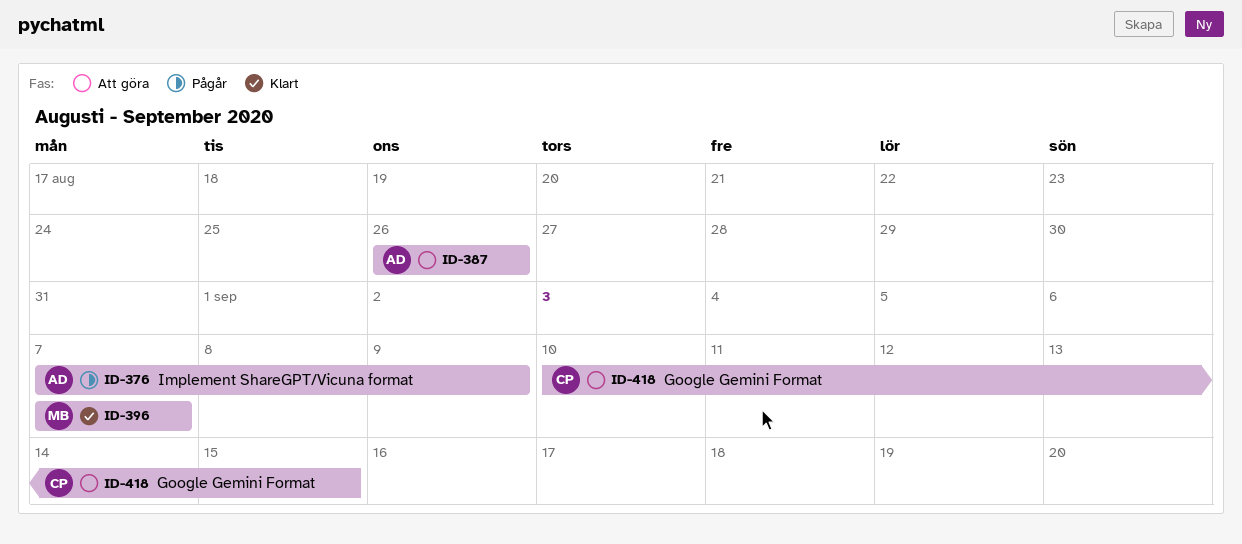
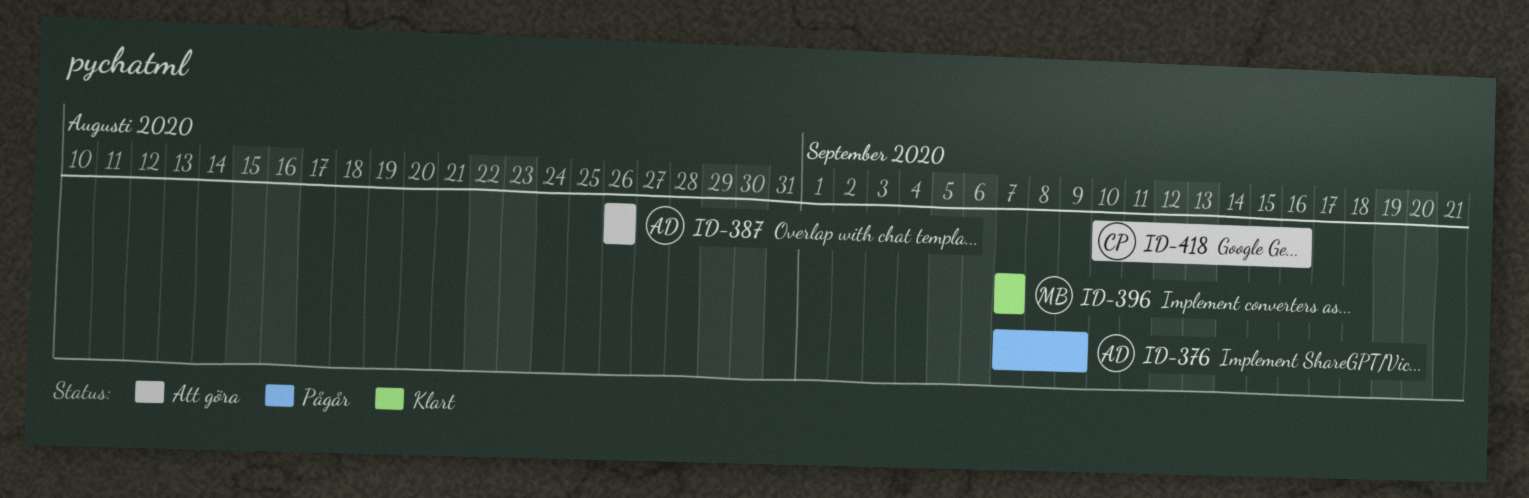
ID-418, due: Sep 15 -> Sep 16

